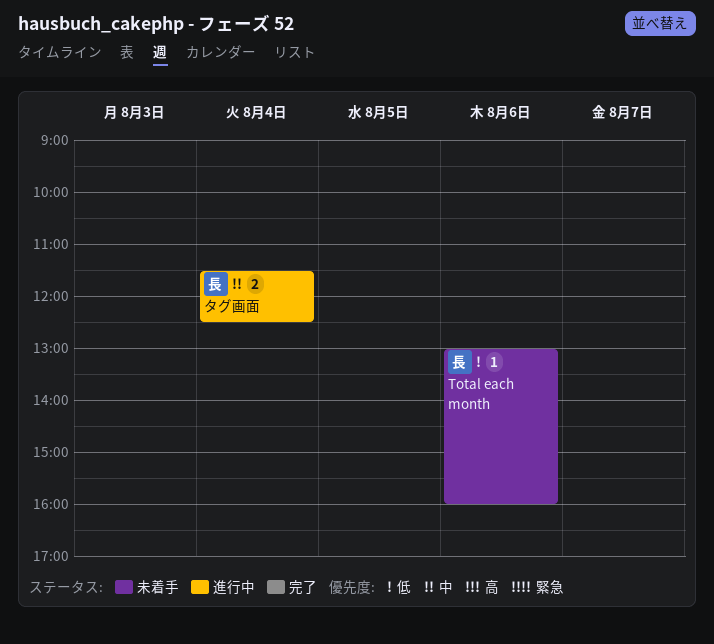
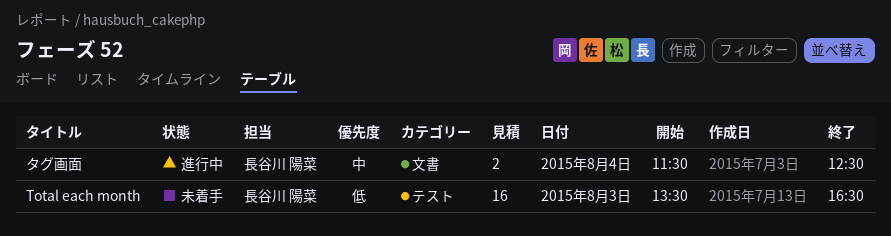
Total each month, estimate: 1 -> 16
Total each month, day: Aug 6 -> Aug 3
Total each month, begins: 13:00 -> 13:30
Total each month, ends: 16:00 -> 16:30

